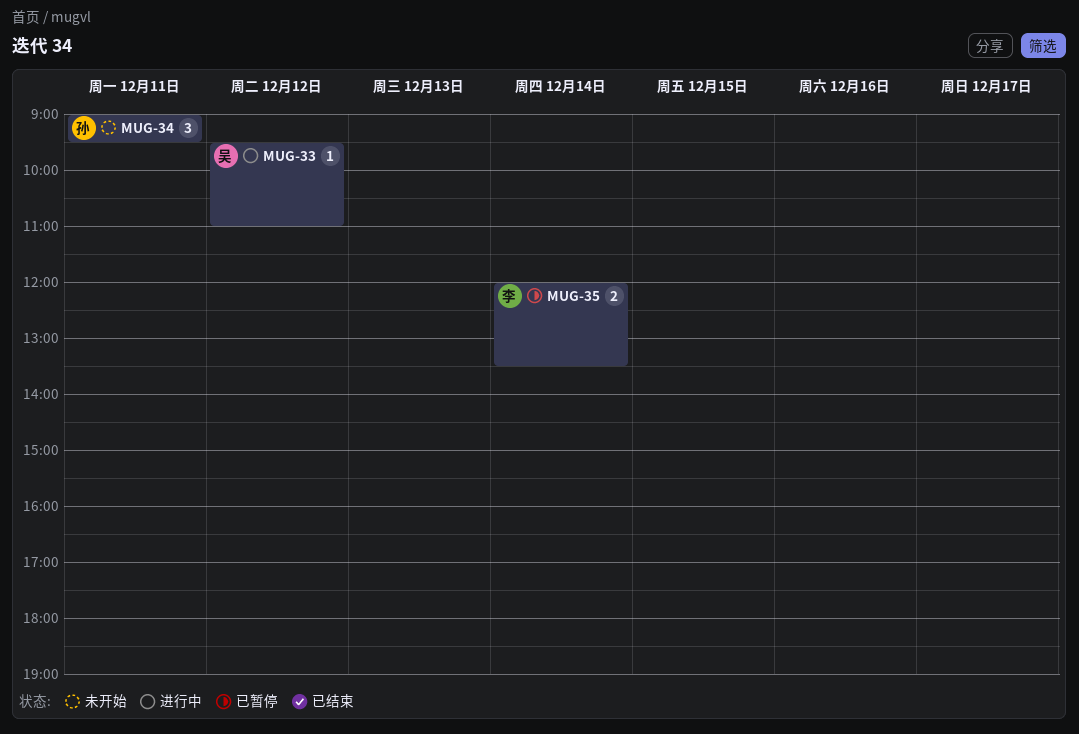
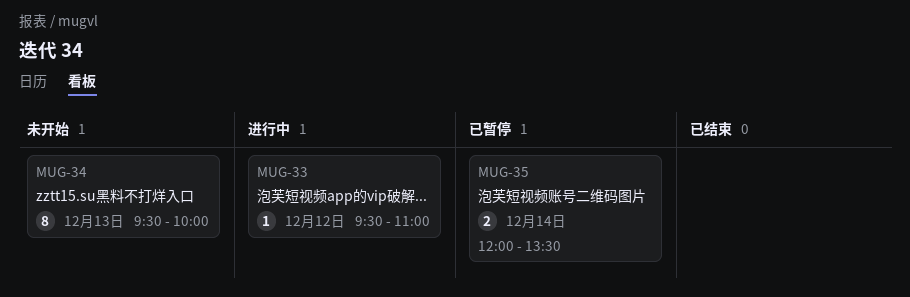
MUG-34, estimate: 3 -> 8
MUG-34, day: Dec 11 -> Dec 13
MUG-34, begins: 09:00 -> 09:30
MUG-34, ends: 09:30 -> 10:00

